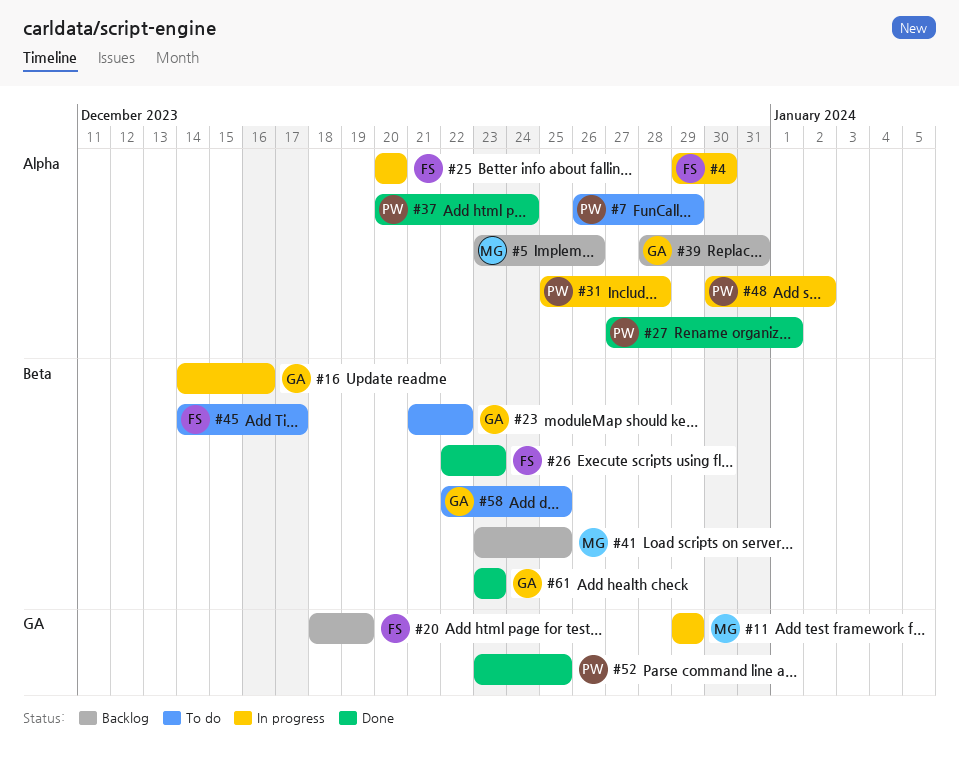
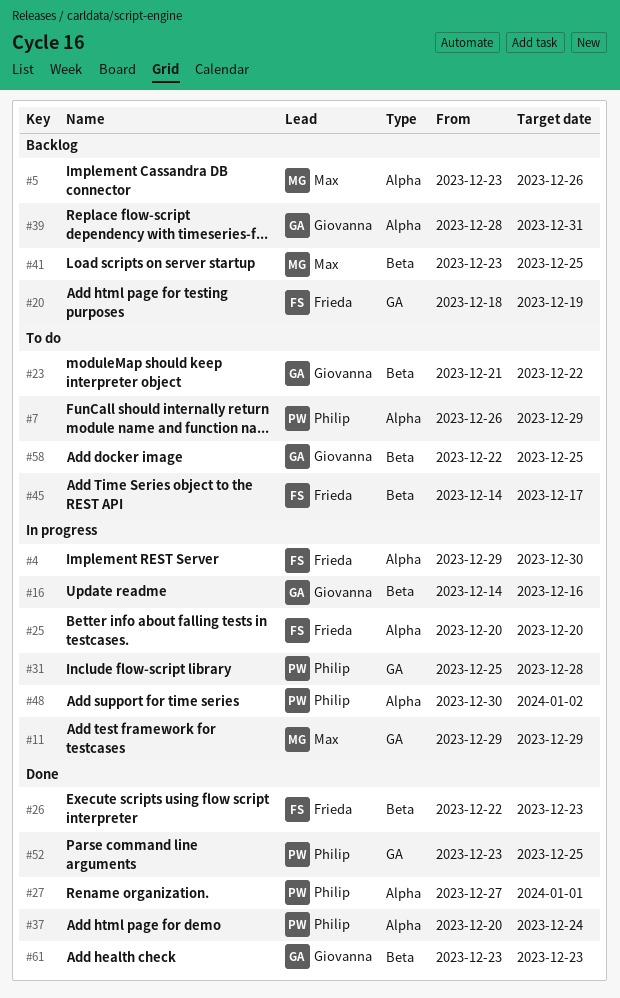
#31, label: Alpha -> GA

